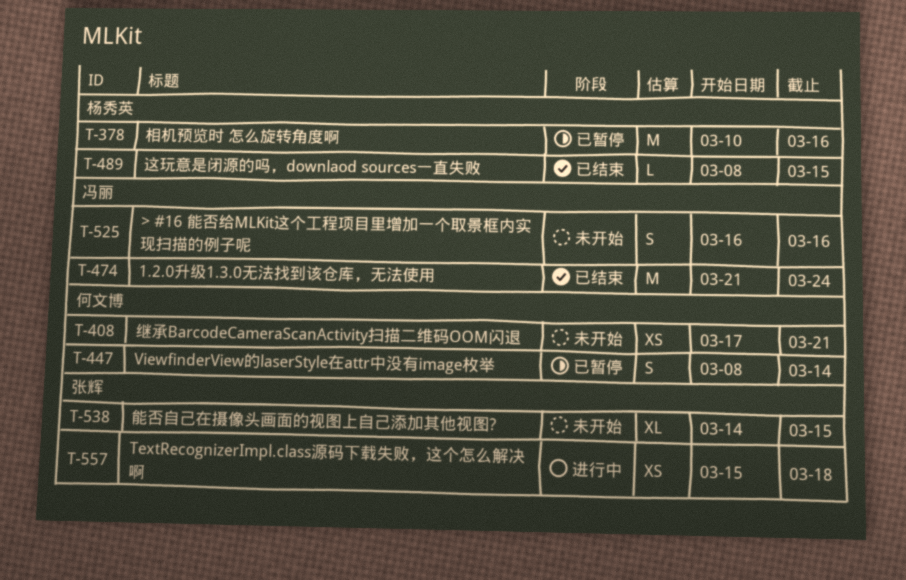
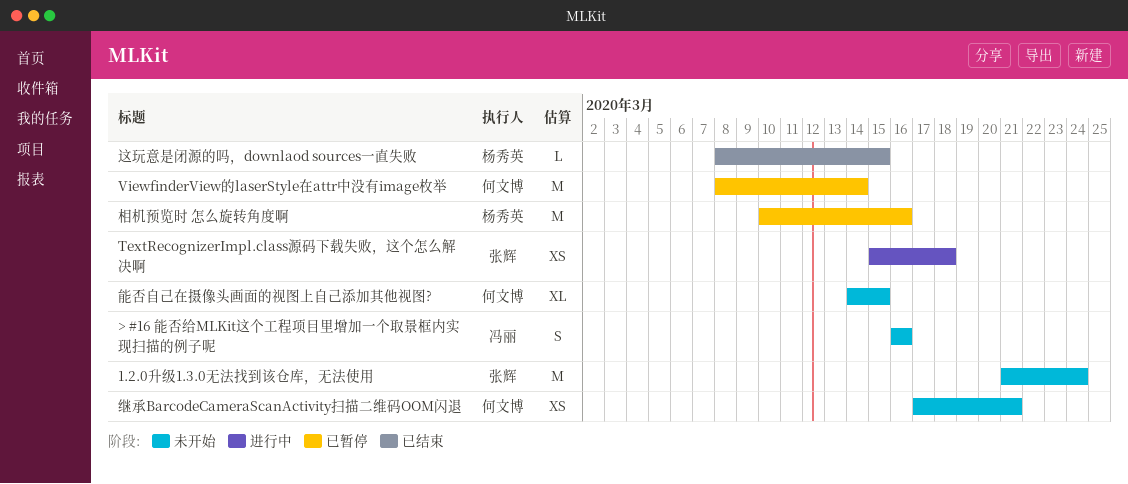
1.2.0升级1.3.0无法找到该仓库，无法使用, status: 已结束 -> 未开始
1.2.0升级1.3.0无法找到该仓库，无法使用, owner: 冯丽 -> 张辉
ViewfinderView的laserStyle在attr中没有image枚举, estimate: S -> M
能否自己在摄像头画面的视图上自己添加其他视图?, owner: 张辉 -> 何文博

